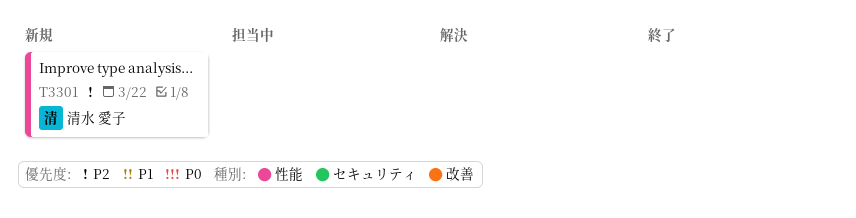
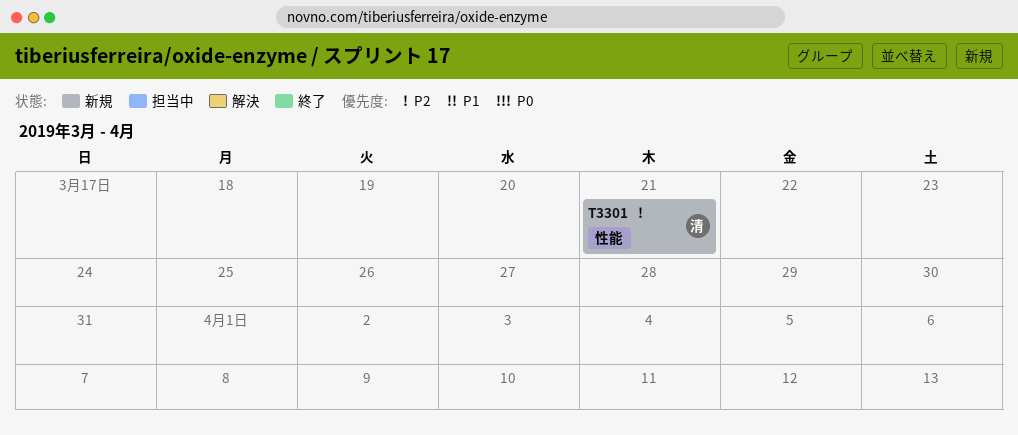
T3301, due: Mar 22 -> Mar 21

